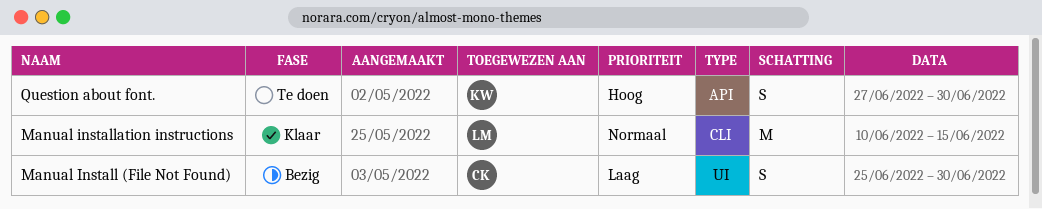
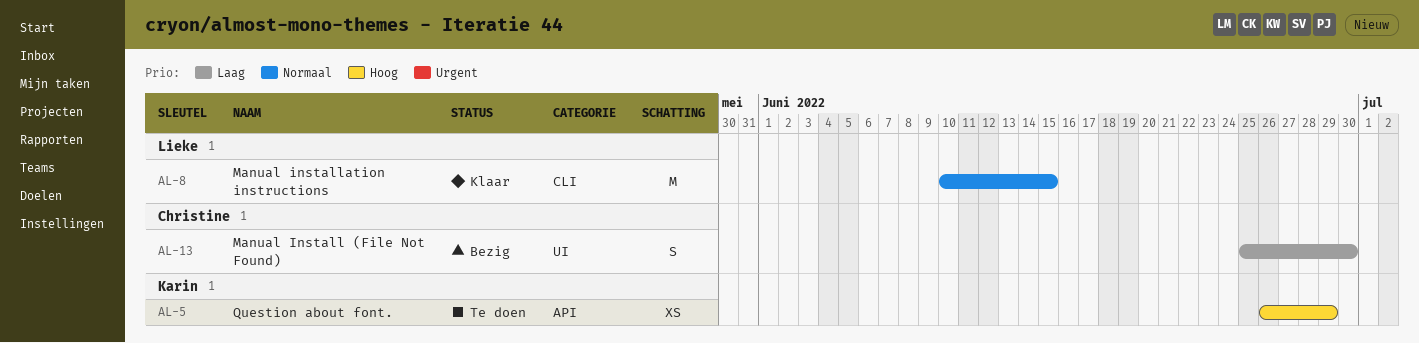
Question about font., estimate: S -> XS
Question about font., start: Jun 27 -> Jun 26
Question about font., due: Jun 30 -> Jun 29

